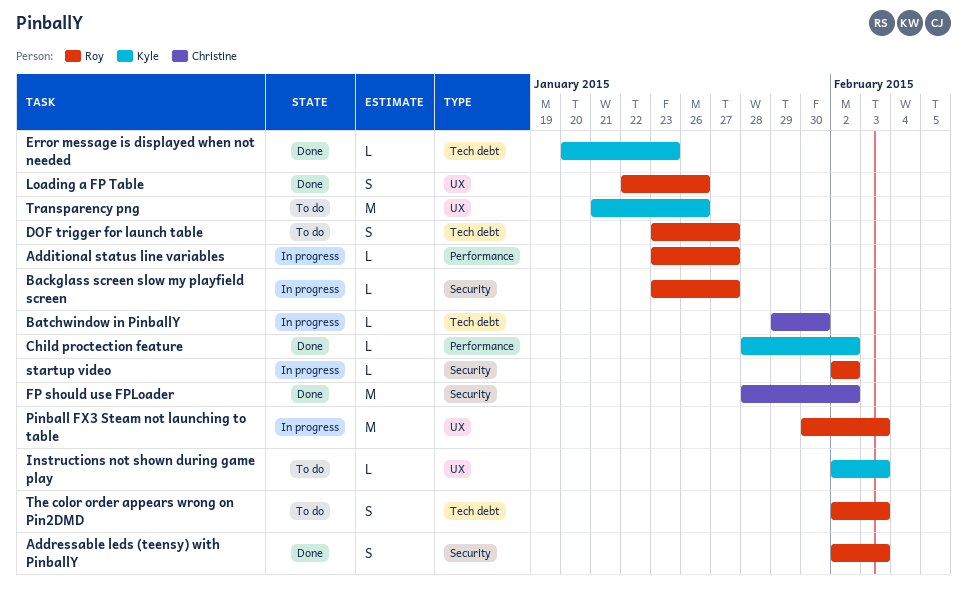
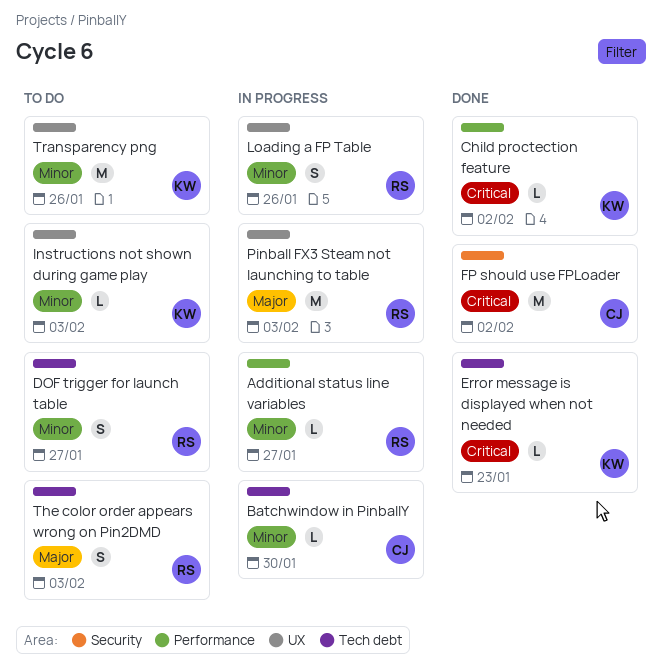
Addressable leds (teensy) with PinballY: present -> none
Backglass screen slow my playfield screen: present -> none
Loading a FP Table, status: Done -> In progress
startup video: present -> none

